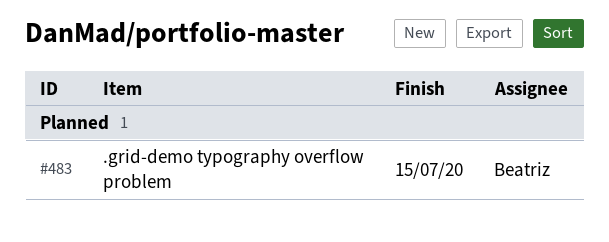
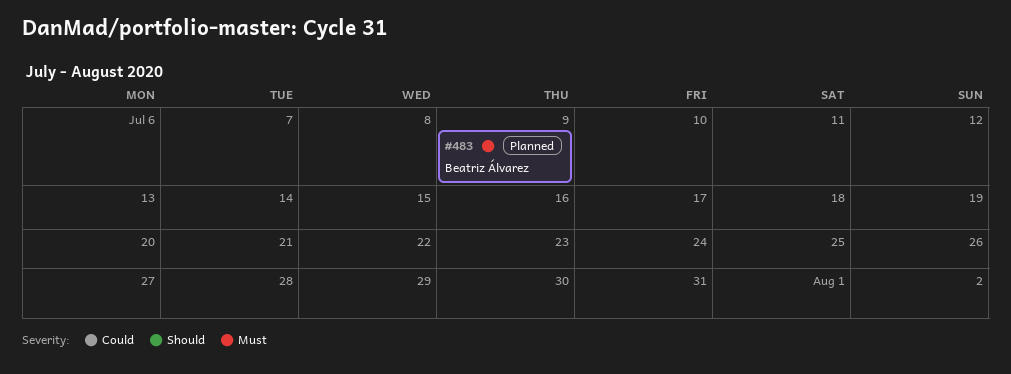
#483, due: Jul 15 -> Jul 9

